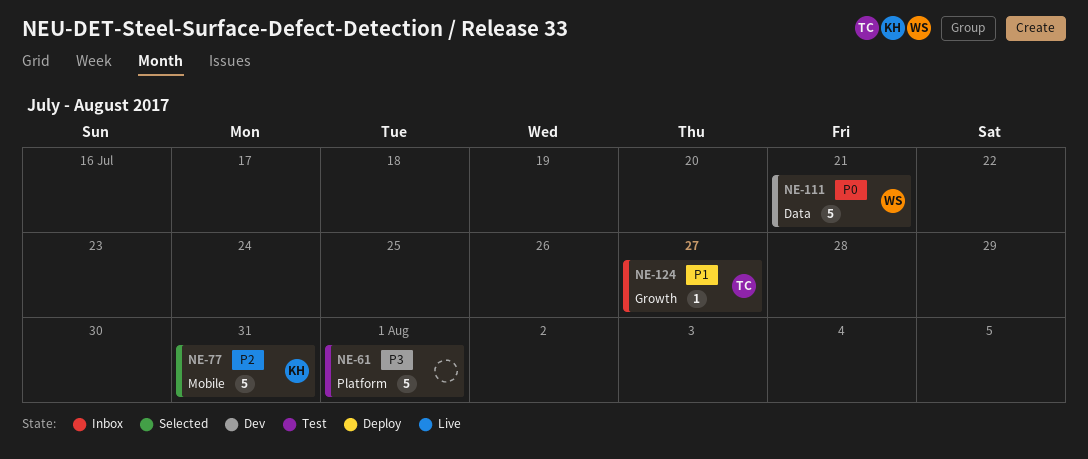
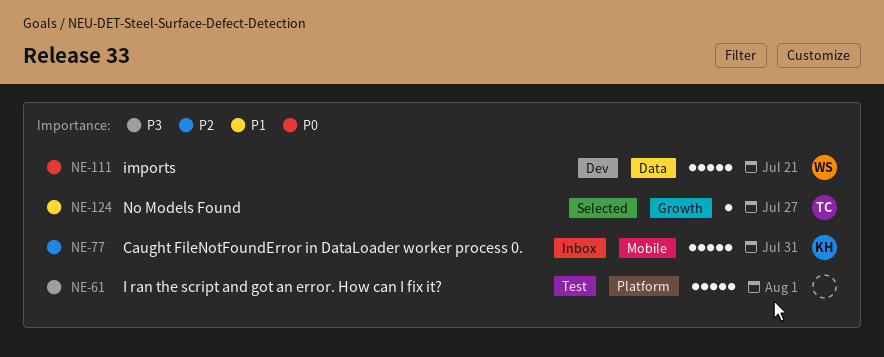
NE-77, status: Selected -> Inbox
NE-124, status: Inbox -> Selected

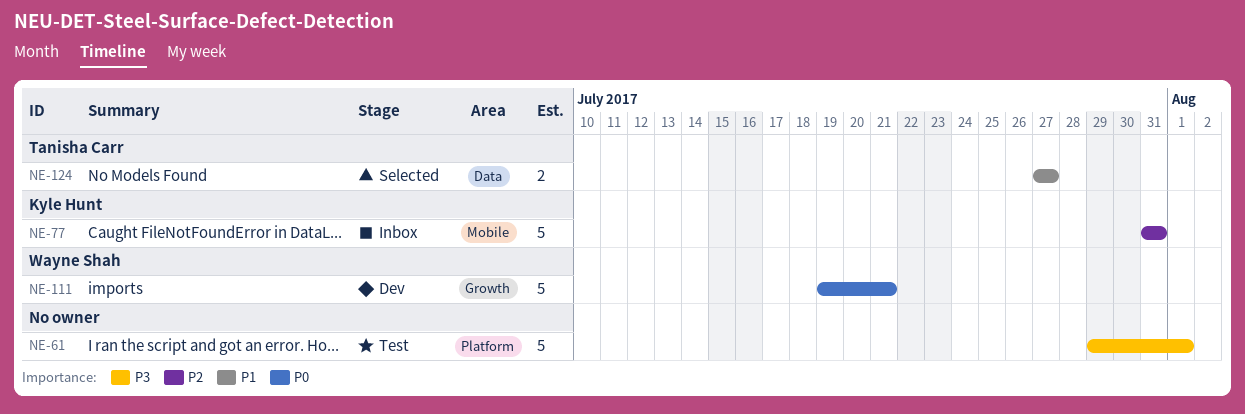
NE-111, label: Data -> Growth
NE-124, label: Growth -> Data
NE-124, estimate: 1 -> 2

